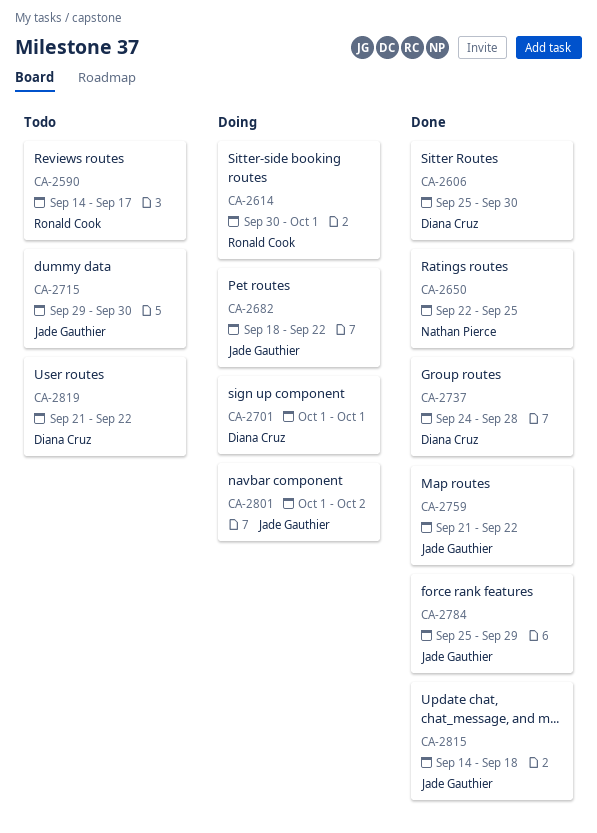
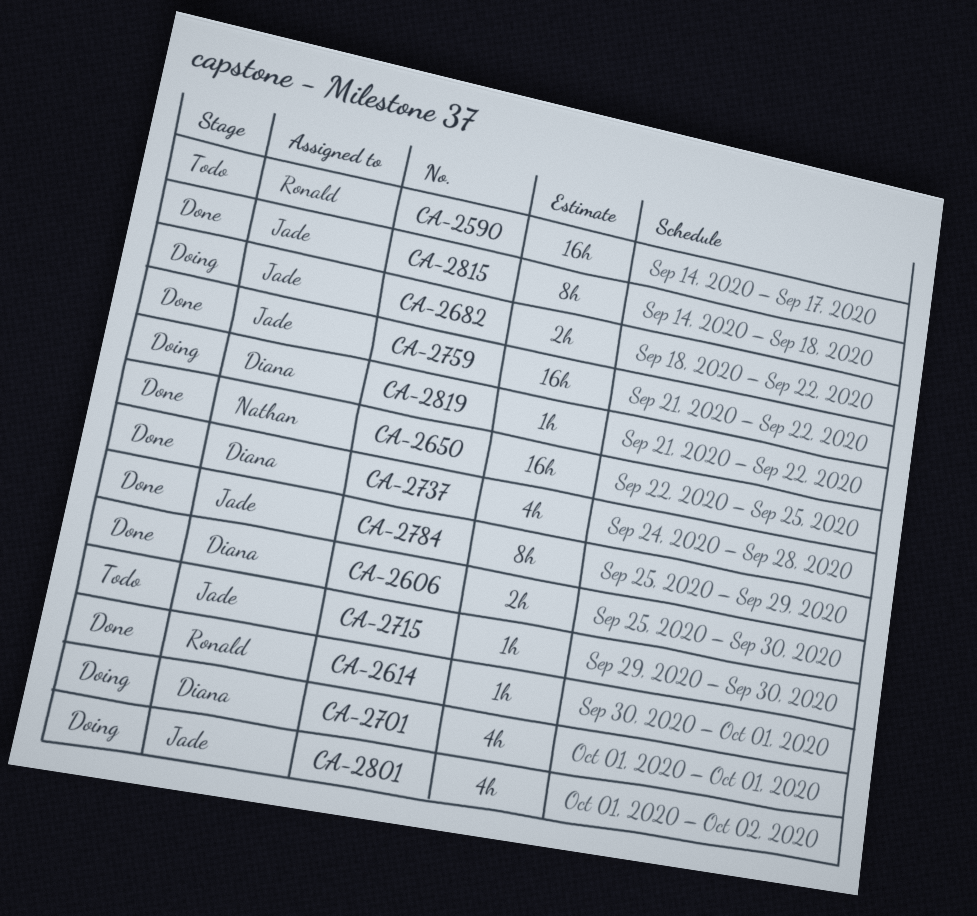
CA-2614, status: Doing -> Done
CA-2819, status: Todo -> Doing

